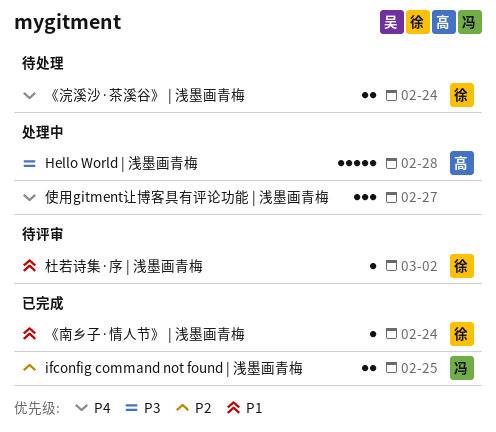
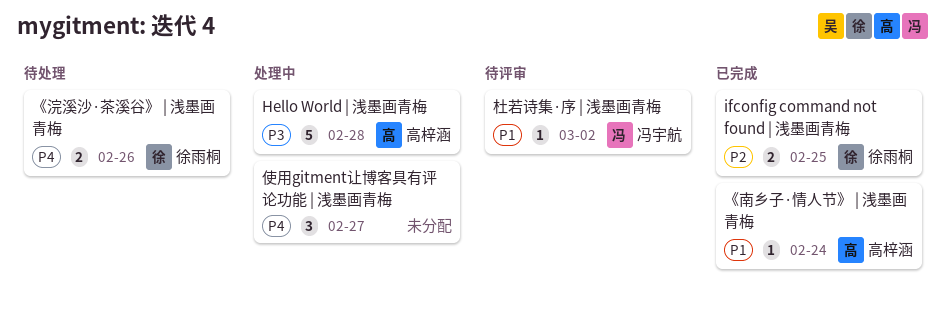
ifconfig command not found | 浅墨画青梅, owner: 冯宇航 -> 徐雨桐
《南乡子·情人节》 | 浅墨画青梅, owner: 徐雨桐 -> 高梓涵
《浣溪沙·茶溪谷》 | 浅墨画青梅, due: Feb 24 -> Feb 26
杜若诗集·序 | 浅墨画青梅, owner: 徐雨桐 -> 冯宇航

